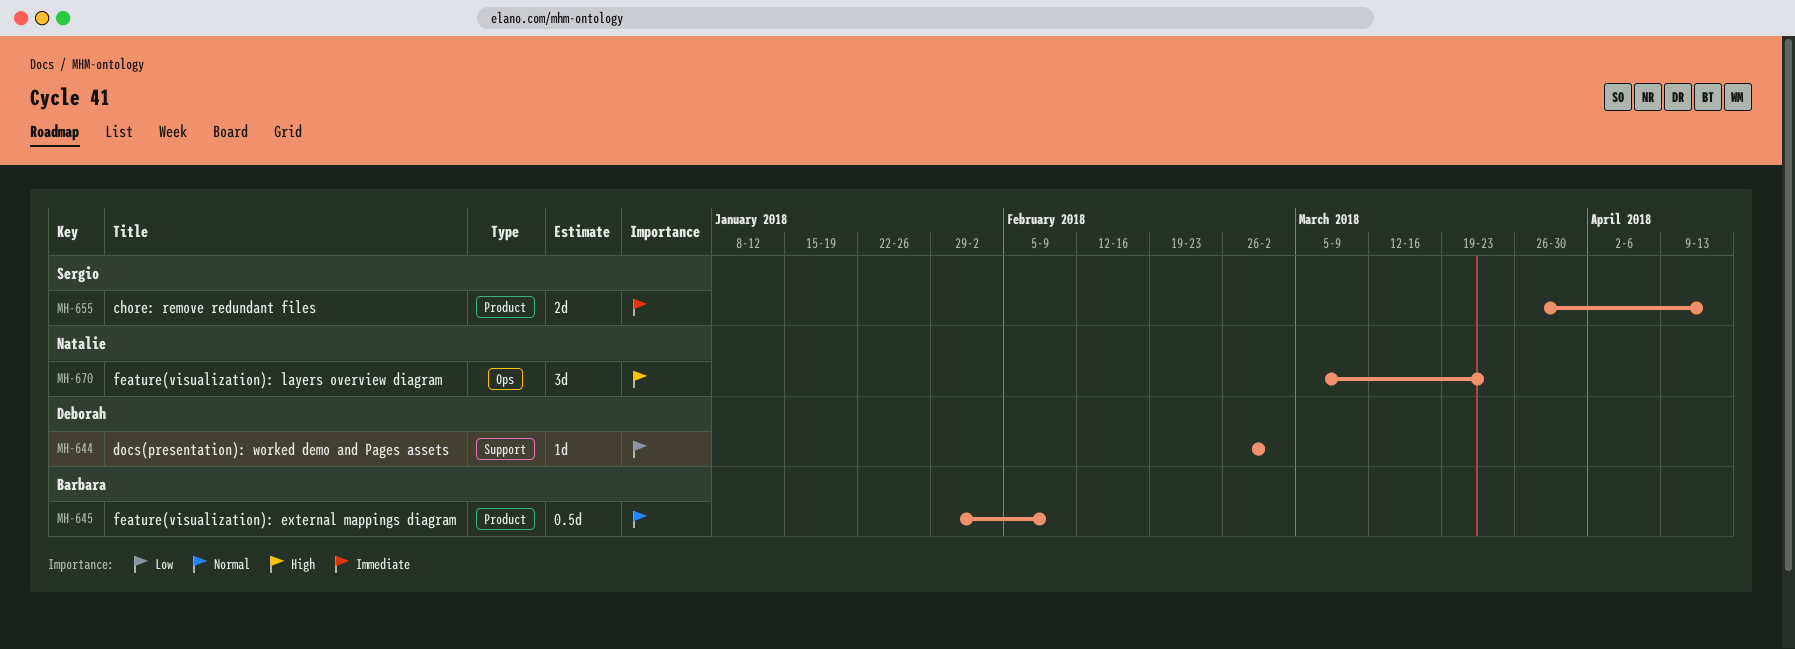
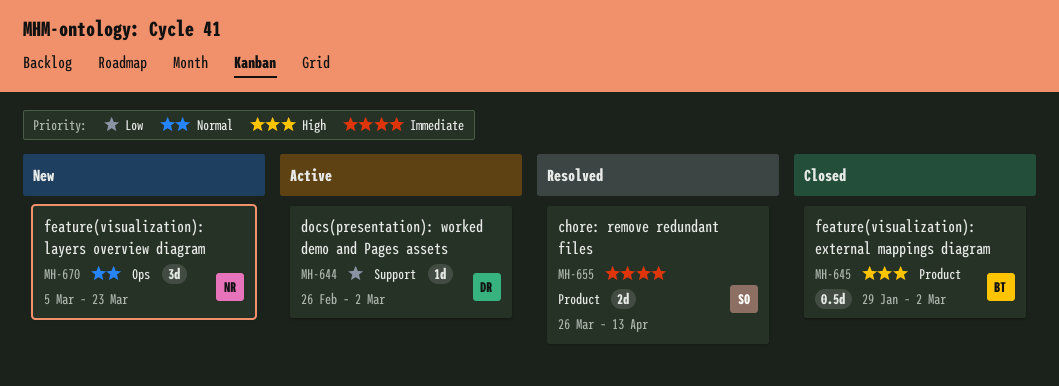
MH-645, priority: Normal -> High
MH-645, due: Feb 9 -> Mar 2
MH-670, priority: High -> Normal

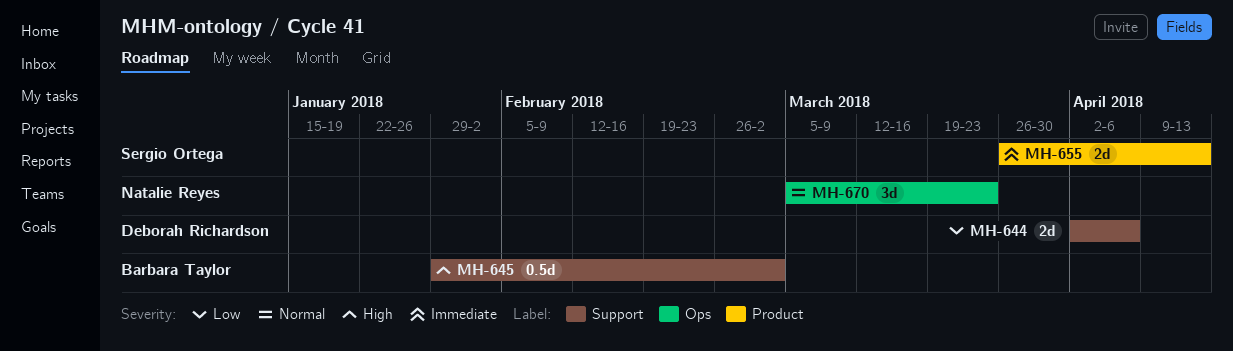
MH-644, estimate: 1d -> 2d
MH-644, start: Feb 26 -> Apr 2
MH-644, due: Mar 2 -> Apr 6
MH-645, label: Product -> Support

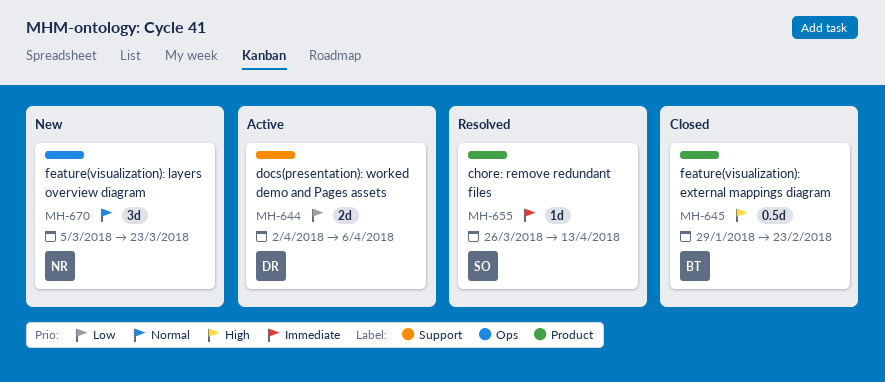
MH-645, label: Support -> Product
MH-645, due: Mar 2 -> Feb 23
MH-655, estimate: 2d -> 1d

